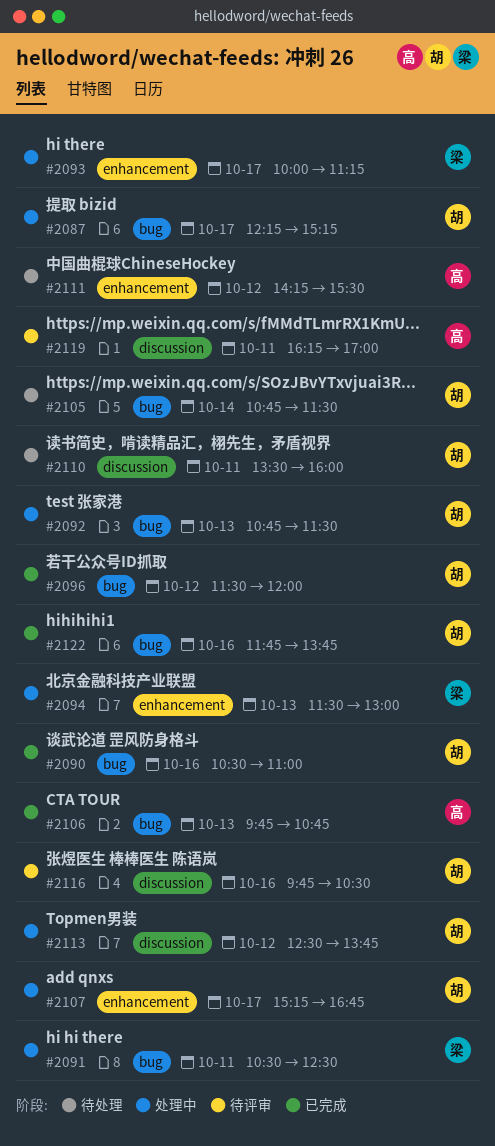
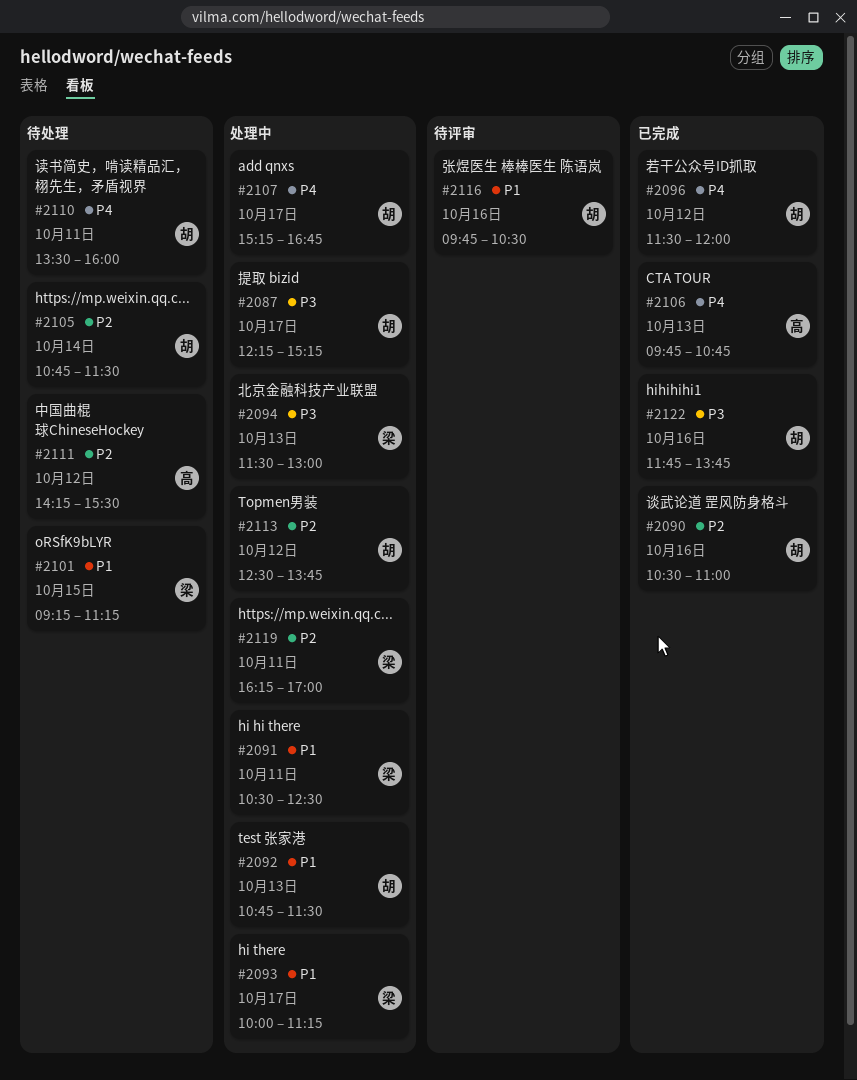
#2101: none -> present
#2119, status: 待评审 -> 处理中
#2119, owner: 高 -> 梁

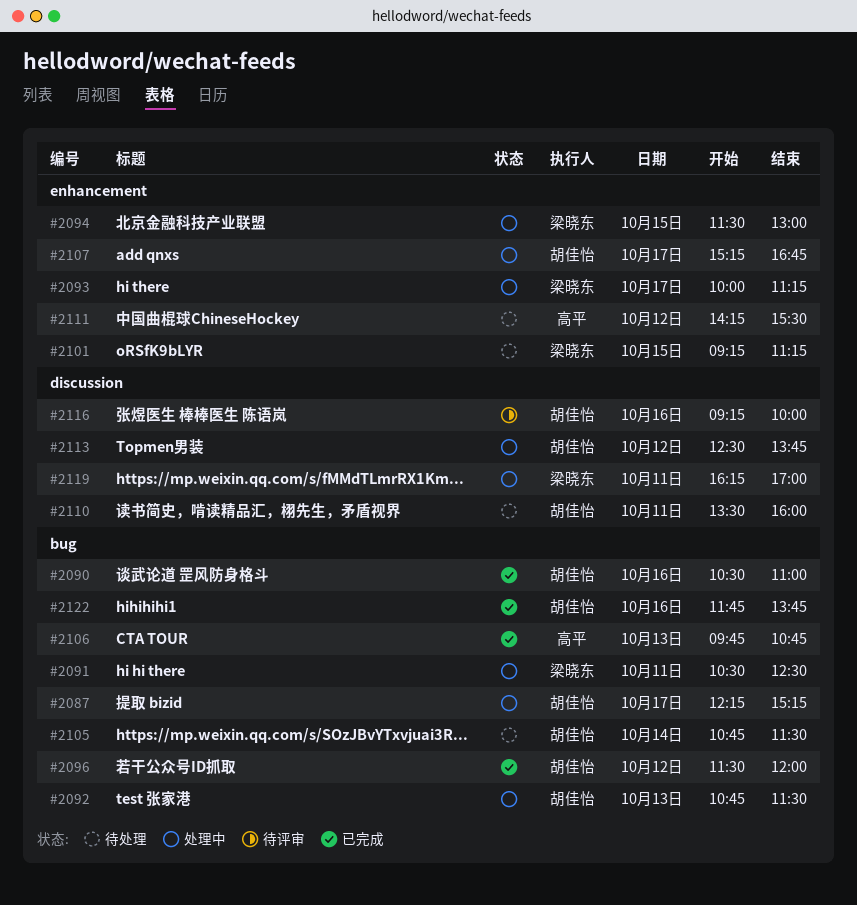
#2094, day: Oct 13 -> Oct 15
#2116, begins: 09:45 -> 09:15
#2116, ends: 10:30 -> 10:00

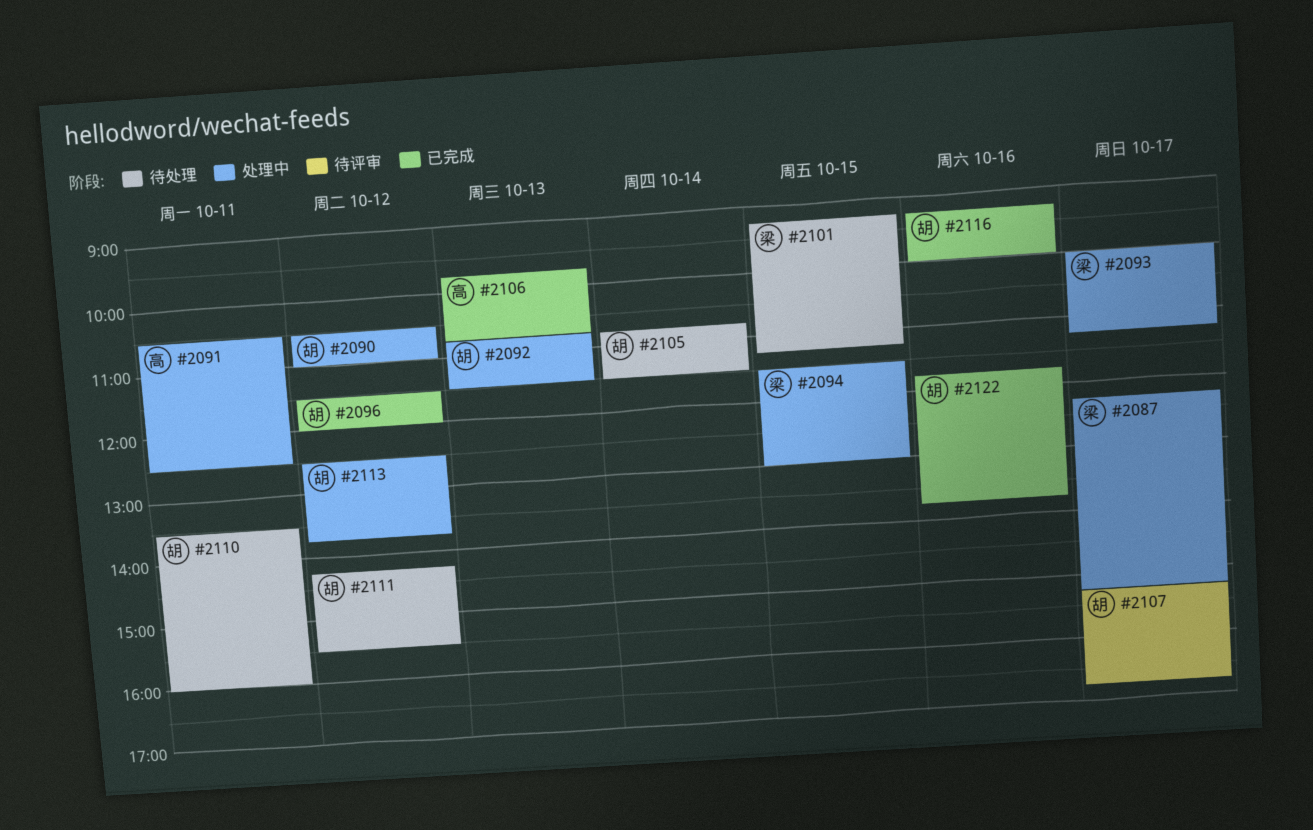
#2087, owner: 胡佳怡 -> 梁晓东
#2090, status: 已完成 -> 处理中
#2090, day: Oct 16 -> Oct 12
#2091, owner: 梁晓东 -> 高平
#2107, status: 处理中 -> 待评审
#2111, owner: 高平 -> 胡佳怡
#2116, status: 待评审 -> 已完成
#2119: present -> none

